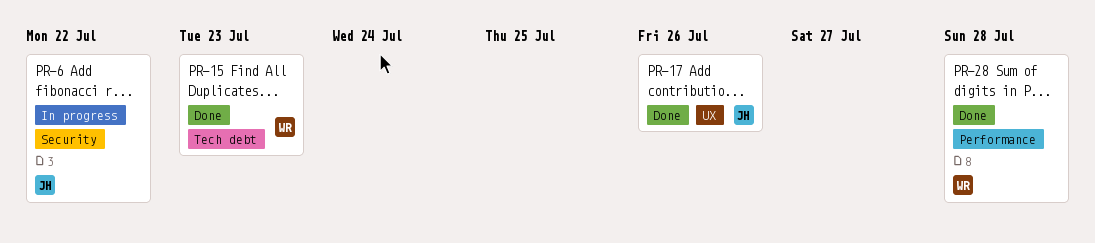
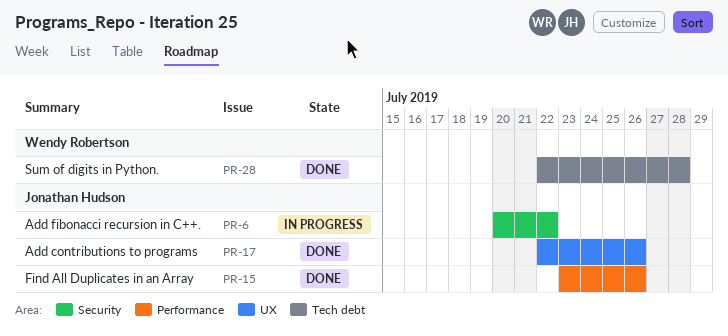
PR-15, owner: Wendy Robertson -> Jonathan Hudson
PR-15, label: Tech debt -> Performance
PR-15, due: Jul 23 -> Jul 26
PR-28, label: Performance -> Tech debt

